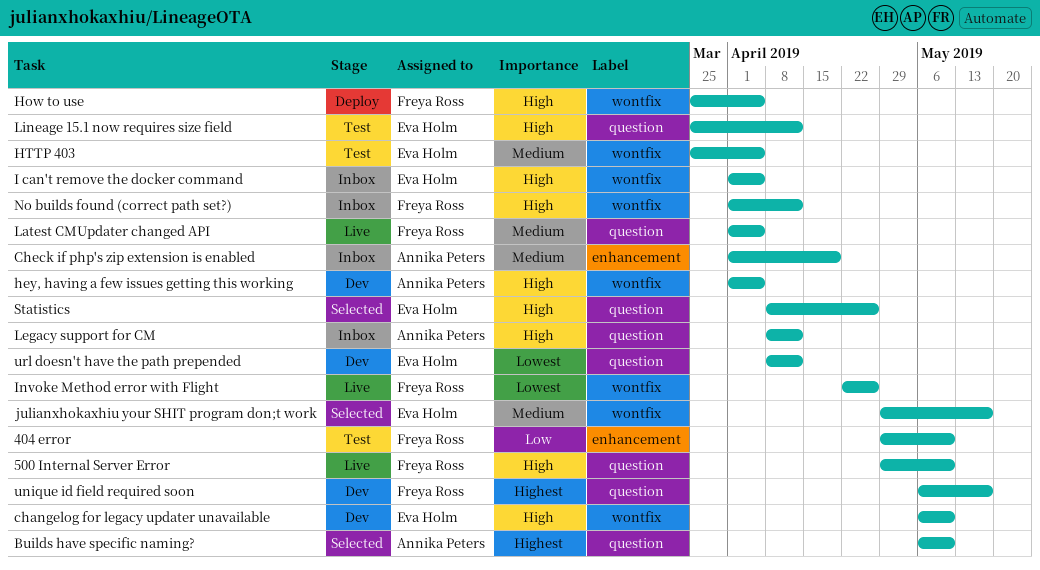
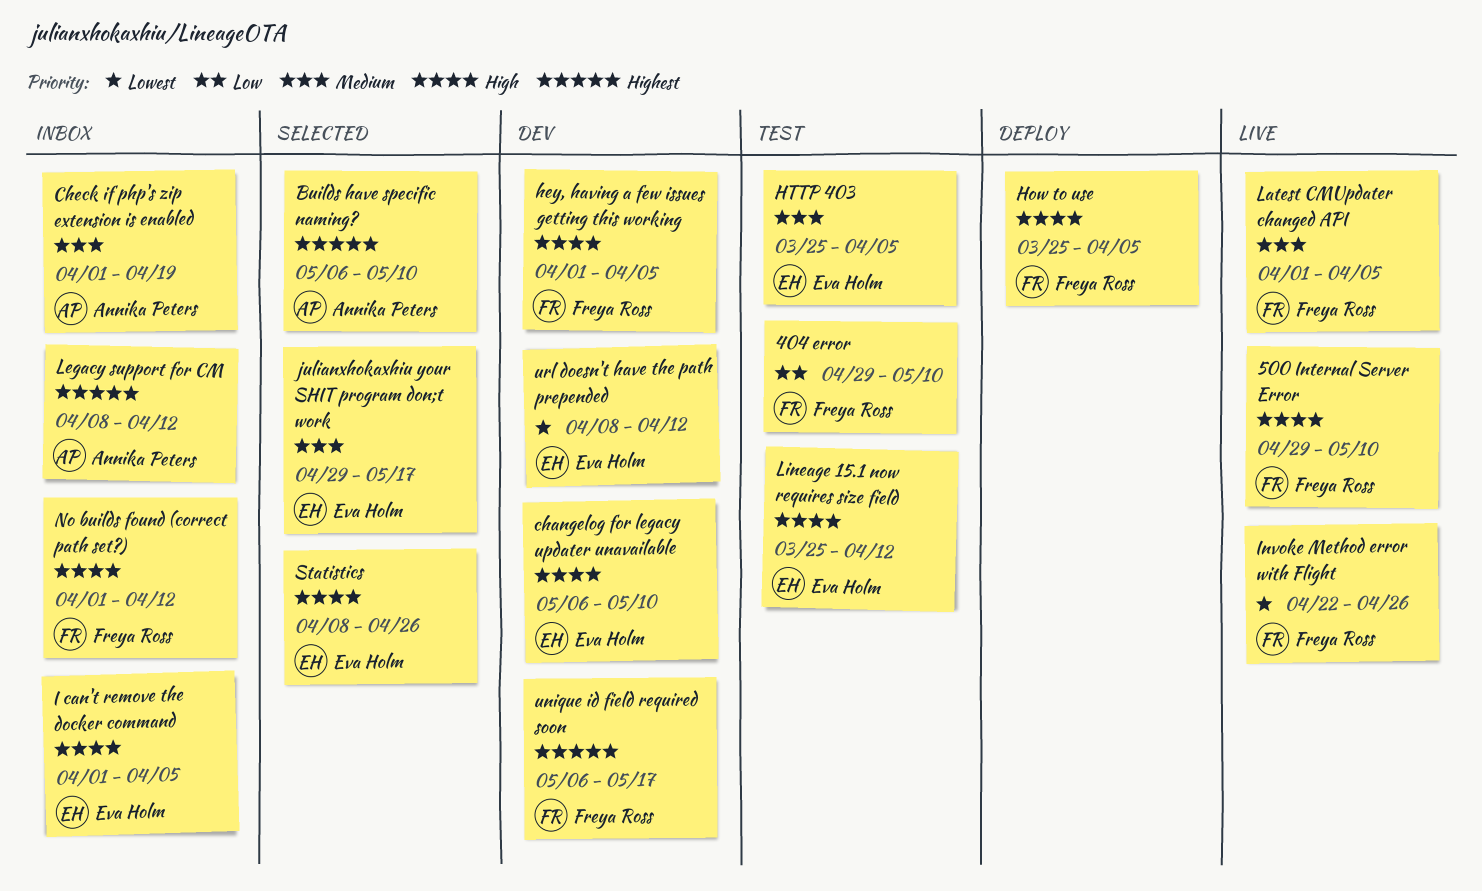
hey, having a few issues getting this working, owner: Annika Peters -> Freya Ross
Legacy support for CM, priority: High -> Highest

